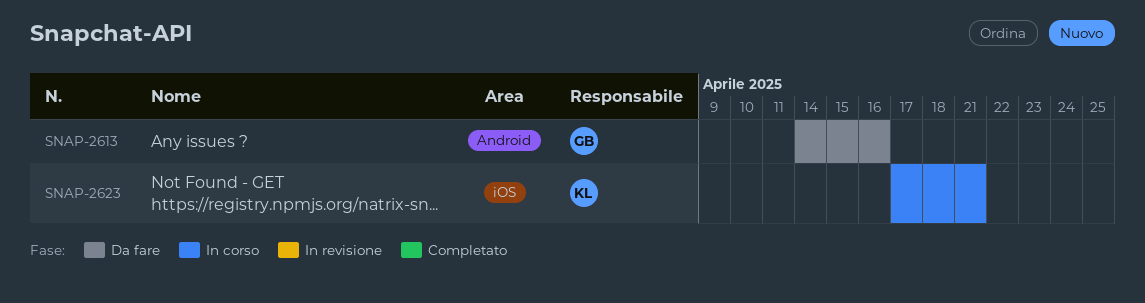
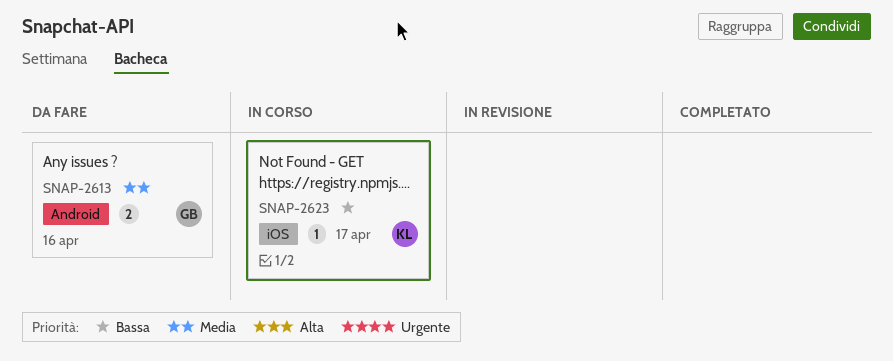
SNAP-2623, due: Apr 21 -> Apr 17

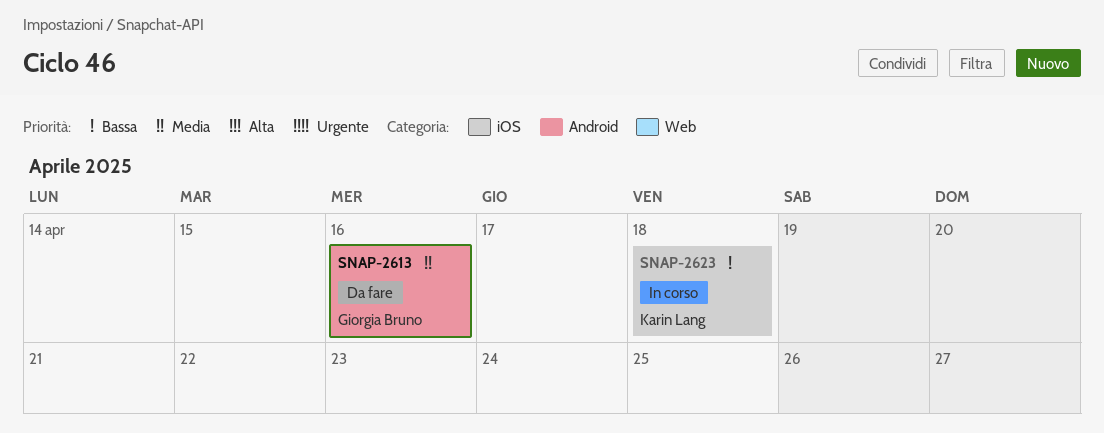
SNAP-2623, due: Apr 17 -> Apr 18

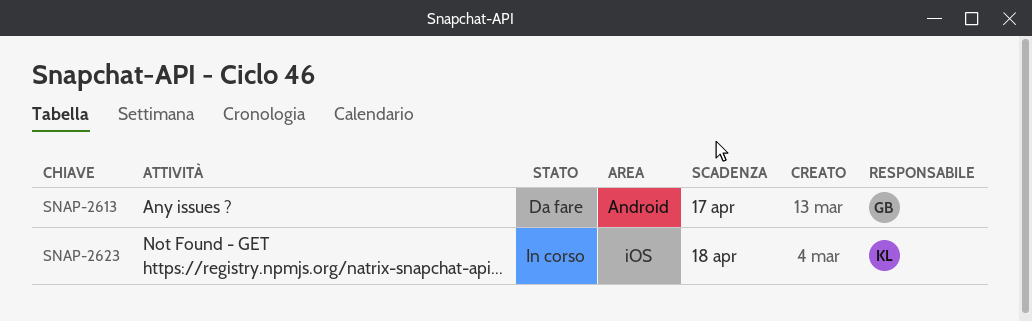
SNAP-2613, due: Apr 16 -> Apr 17

